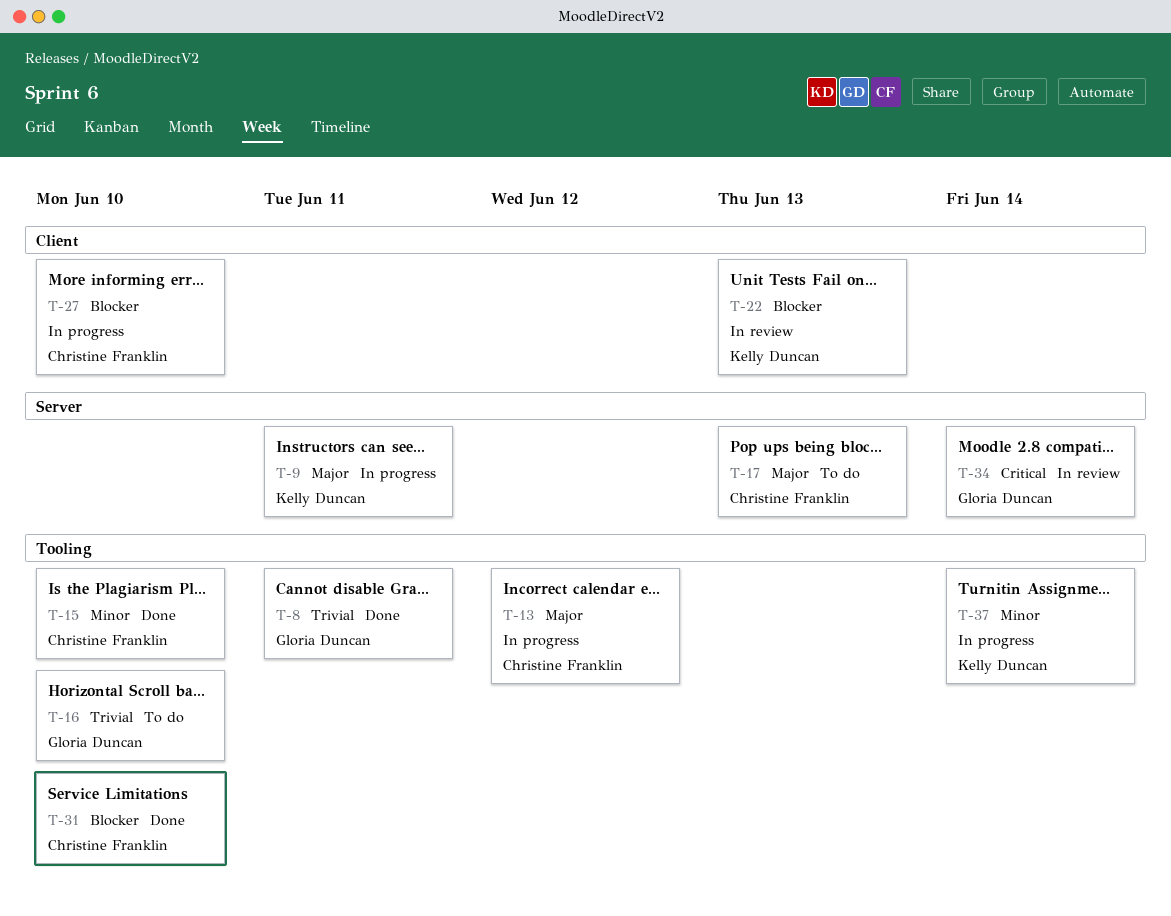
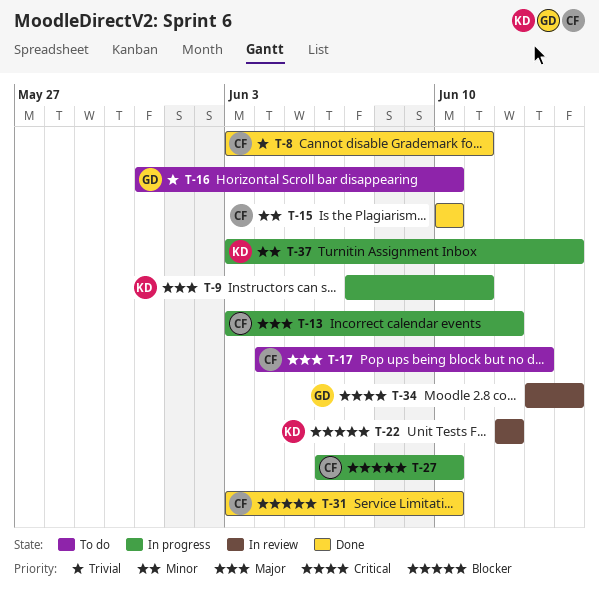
T-8, owner: Gloria Duncan -> Christine Franklin
T-22, due: Jun 13 -> Jun 12

